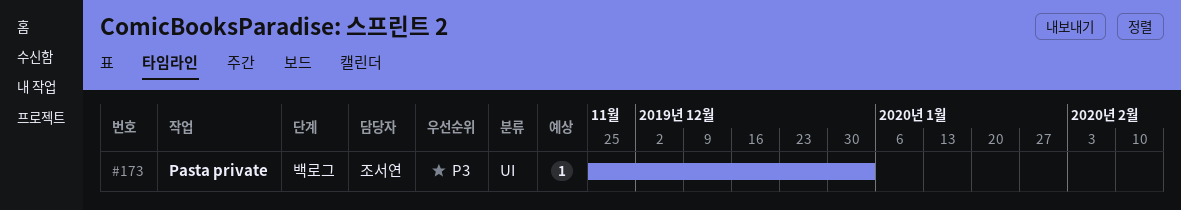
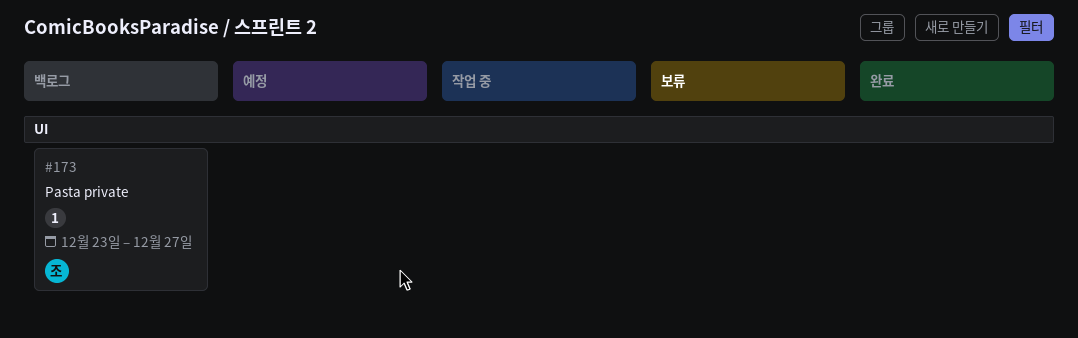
#173, start: Nov 25 -> Dec 23
#173, due: Jan 3 -> Dec 27

